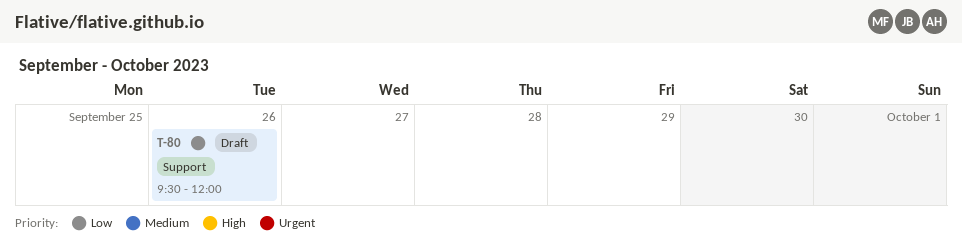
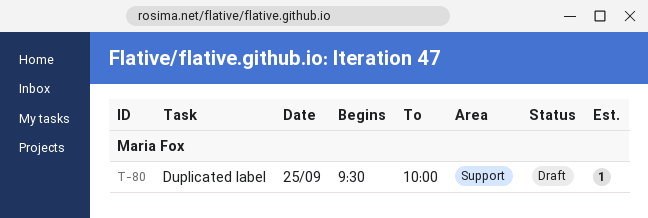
T-80, day: Sep 26 -> Sep 25
T-80, ends: 12:00 -> 10:00

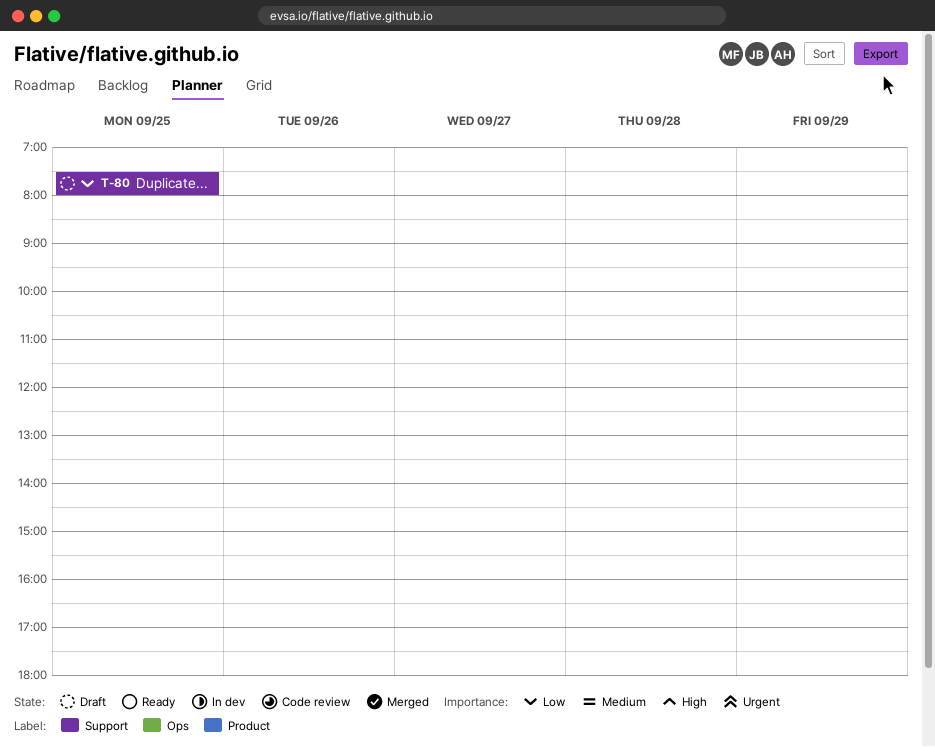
T-80, begins: 09:30 -> 07:30
T-80, ends: 10:00 -> 08:00

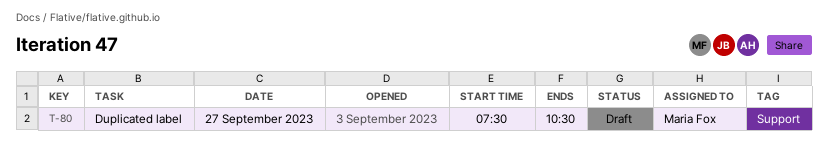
T-80, day: Sep 25 -> Sep 27
T-80, ends: 08:00 -> 10:30

